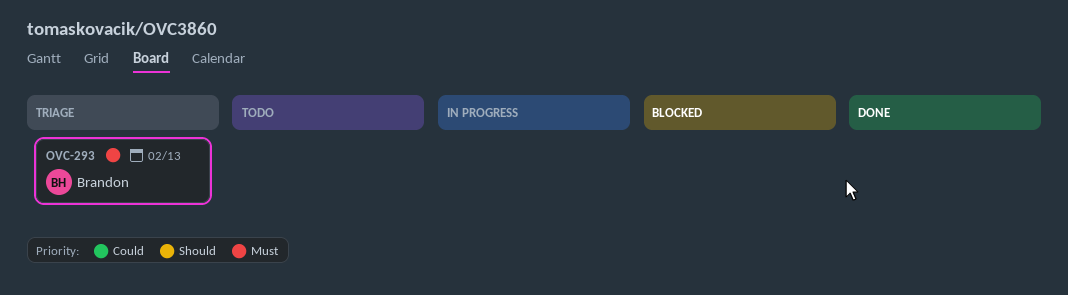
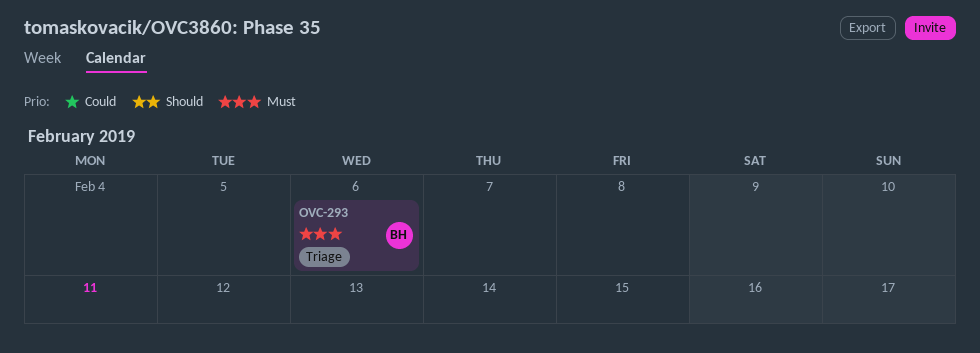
OVC-293, due: Feb 13 -> Feb 6

